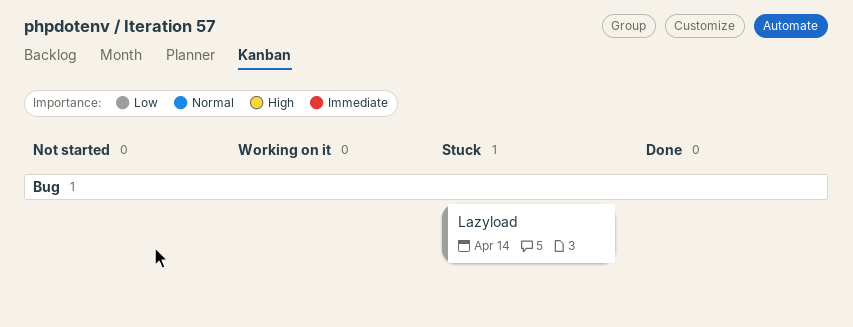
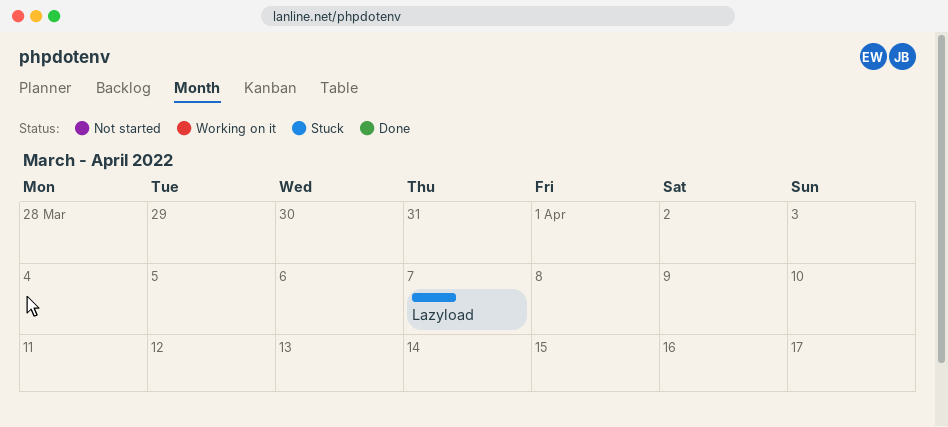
Lazyload, due: Apr 14 -> Apr 7

